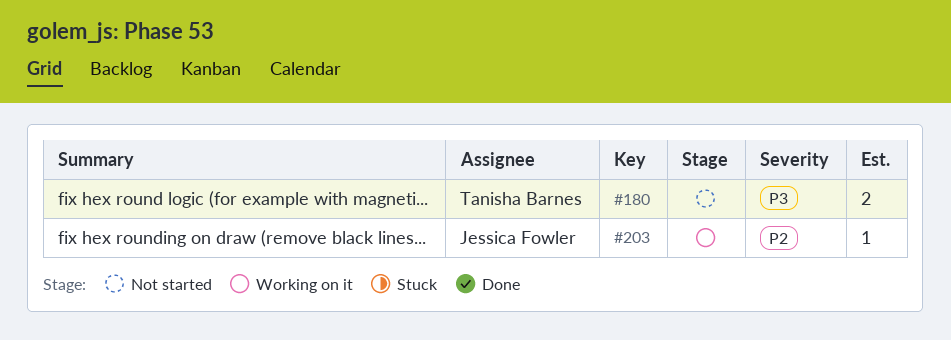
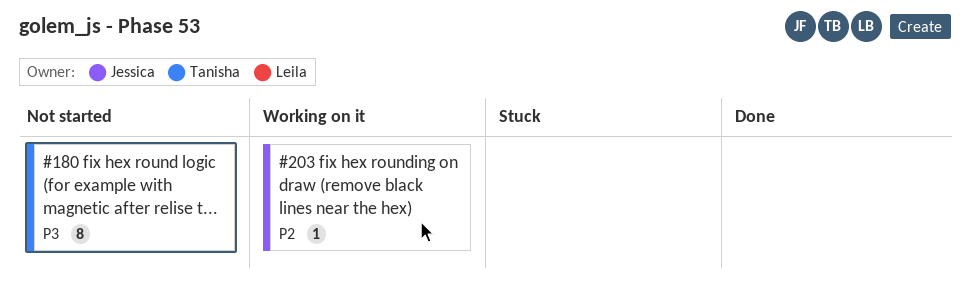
#180, estimate: 2 -> 8

